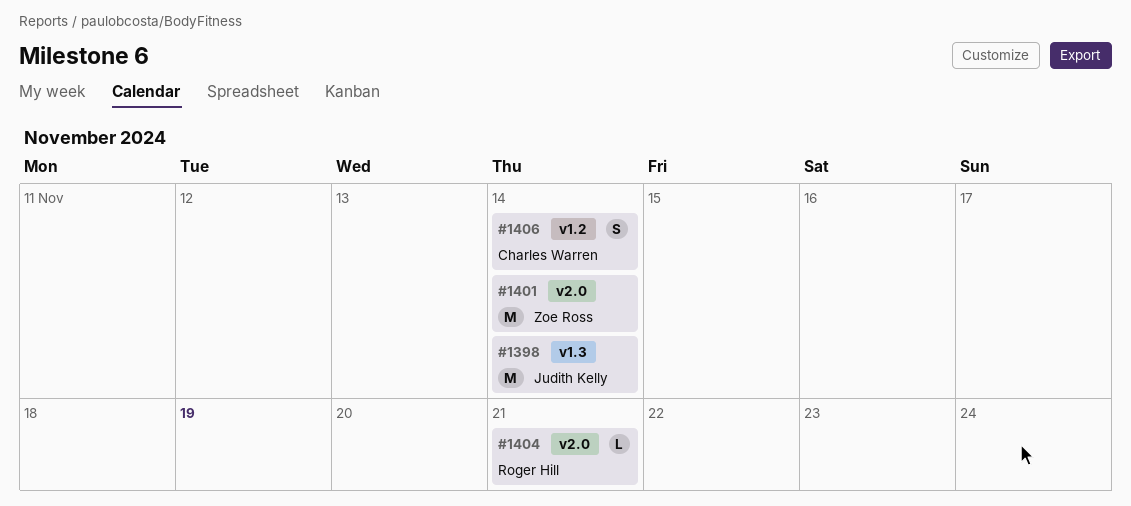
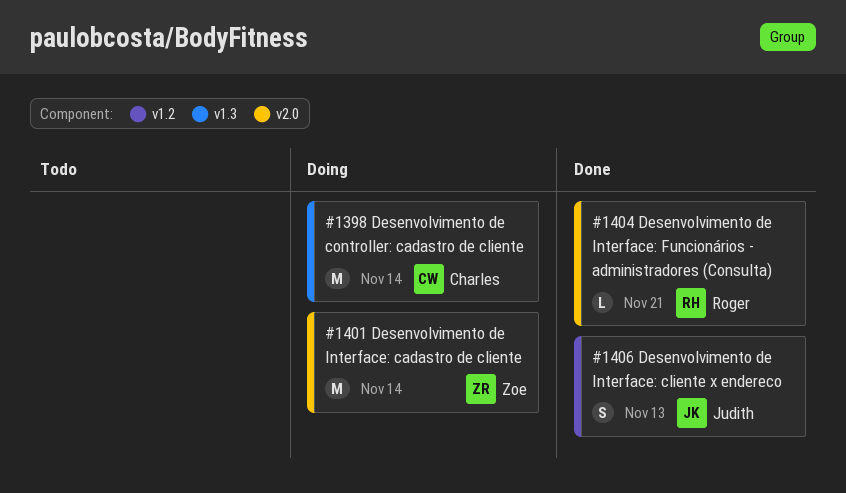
#1398, owner: Judith Kelly -> Charles Warren
#1406, owner: Charles Warren -> Judith Kelly
#1406, due: Nov 14 -> Nov 13

